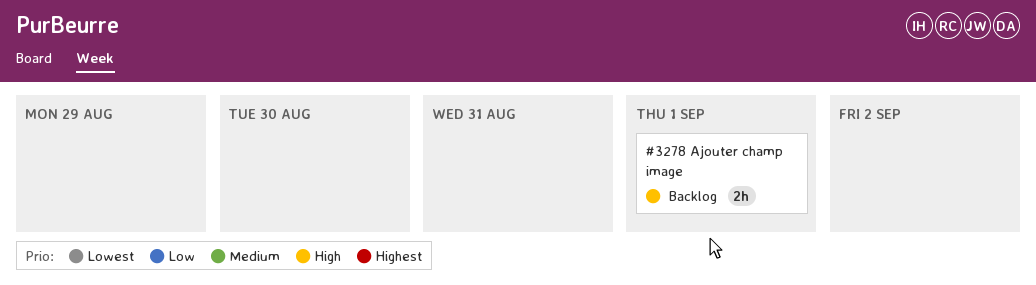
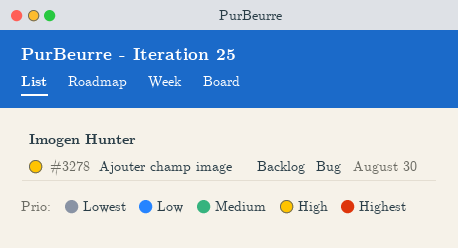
#3278, due: Sep 1 -> Aug 30

